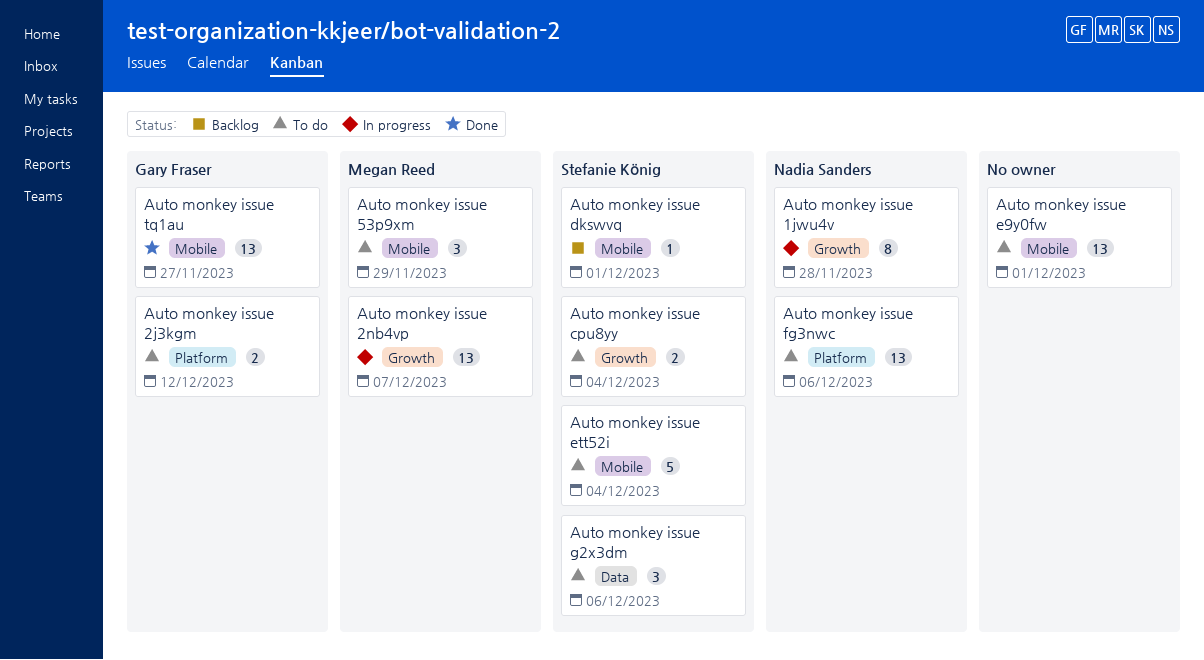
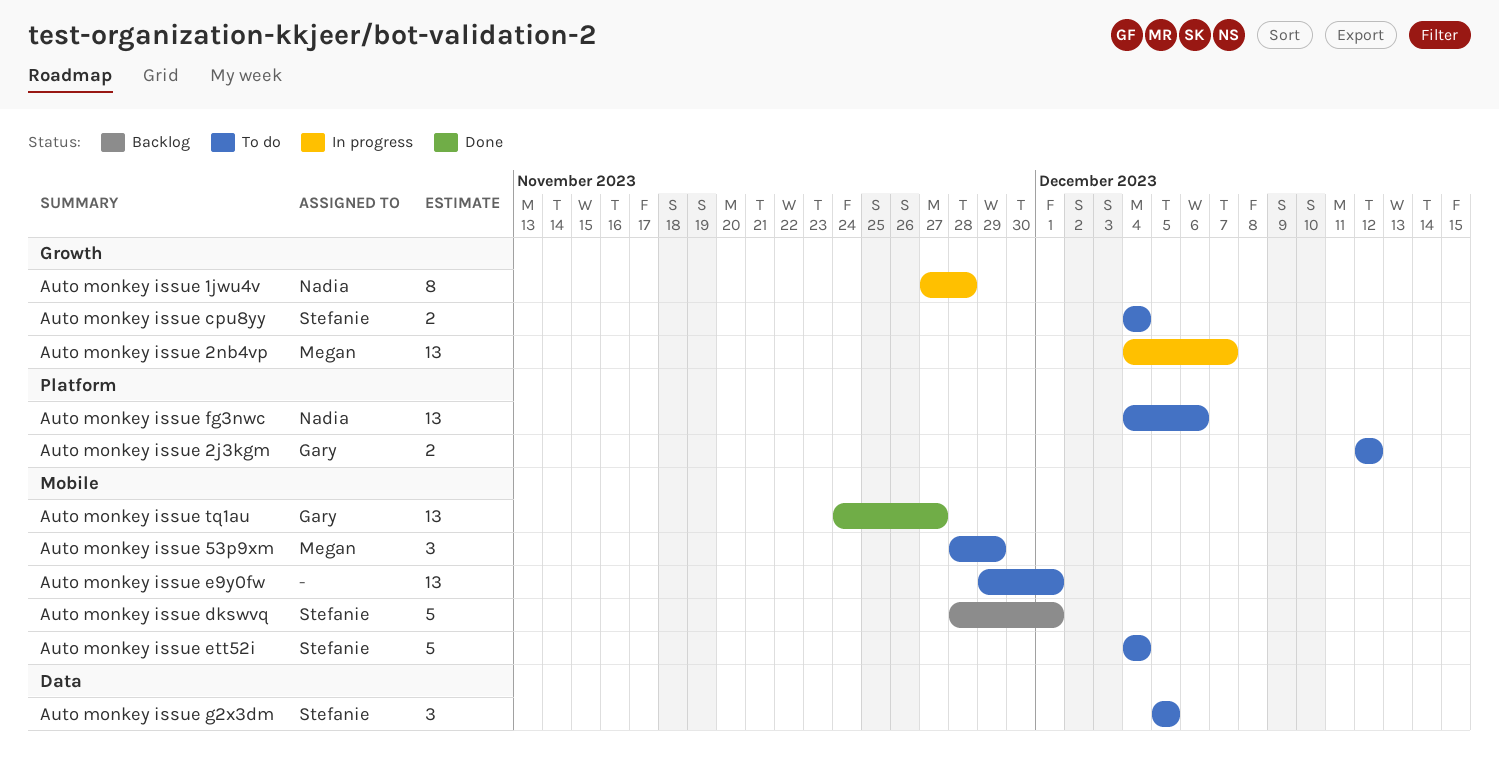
Auto monkey issue dkswvq, estimate: 1 -> 5
Auto monkey issue g2x3dm, due: Dec 6 -> Dec 5

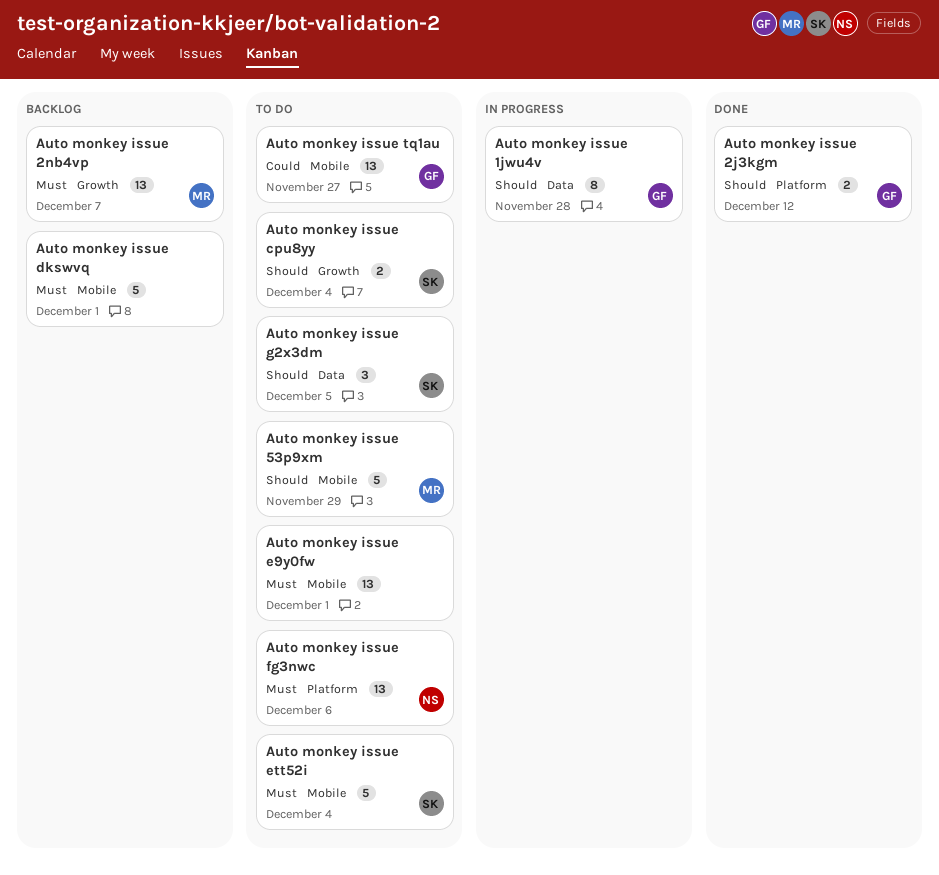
Auto monkey issue 1jwu4v, owner: Nadia -> Gary
Auto monkey issue 1jwu4v, label: Growth -> Data
Auto monkey issue 2j3kgm, status: To do -> Done
Auto monkey issue 2nb4vp, status: In progress -> Backlog
Auto monkey issue 53p9xm, estimate: 3 -> 5
Auto monkey issue dkswvq, owner: Stefanie -> none
Auto monkey issue tq1au, status: Done -> To do

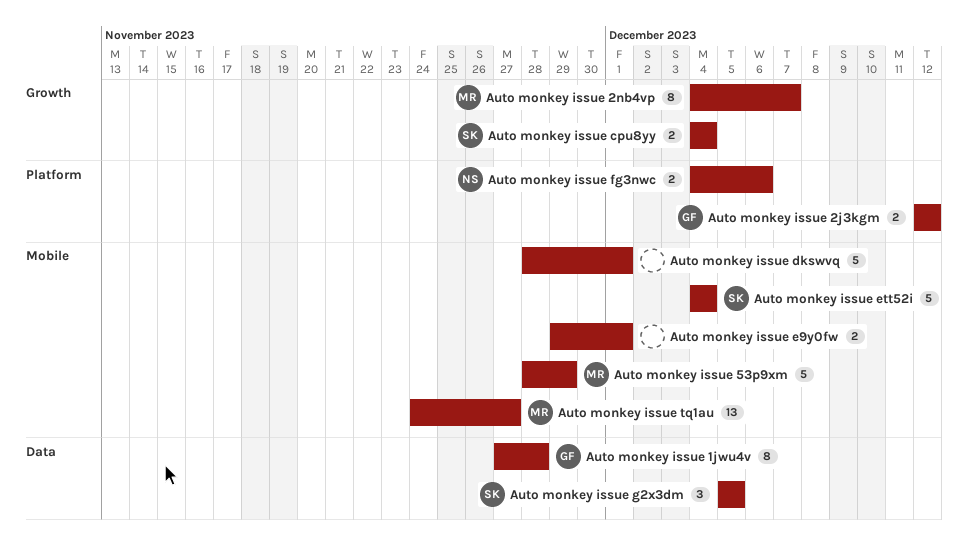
Auto monkey issue 2nb4vp, estimate: 13 -> 8
Auto monkey issue e9y0fw, estimate: 13 -> 2
Auto monkey issue fg3nwc, estimate: 13 -> 2
Auto monkey issue tq1au, owner: GF -> MR

